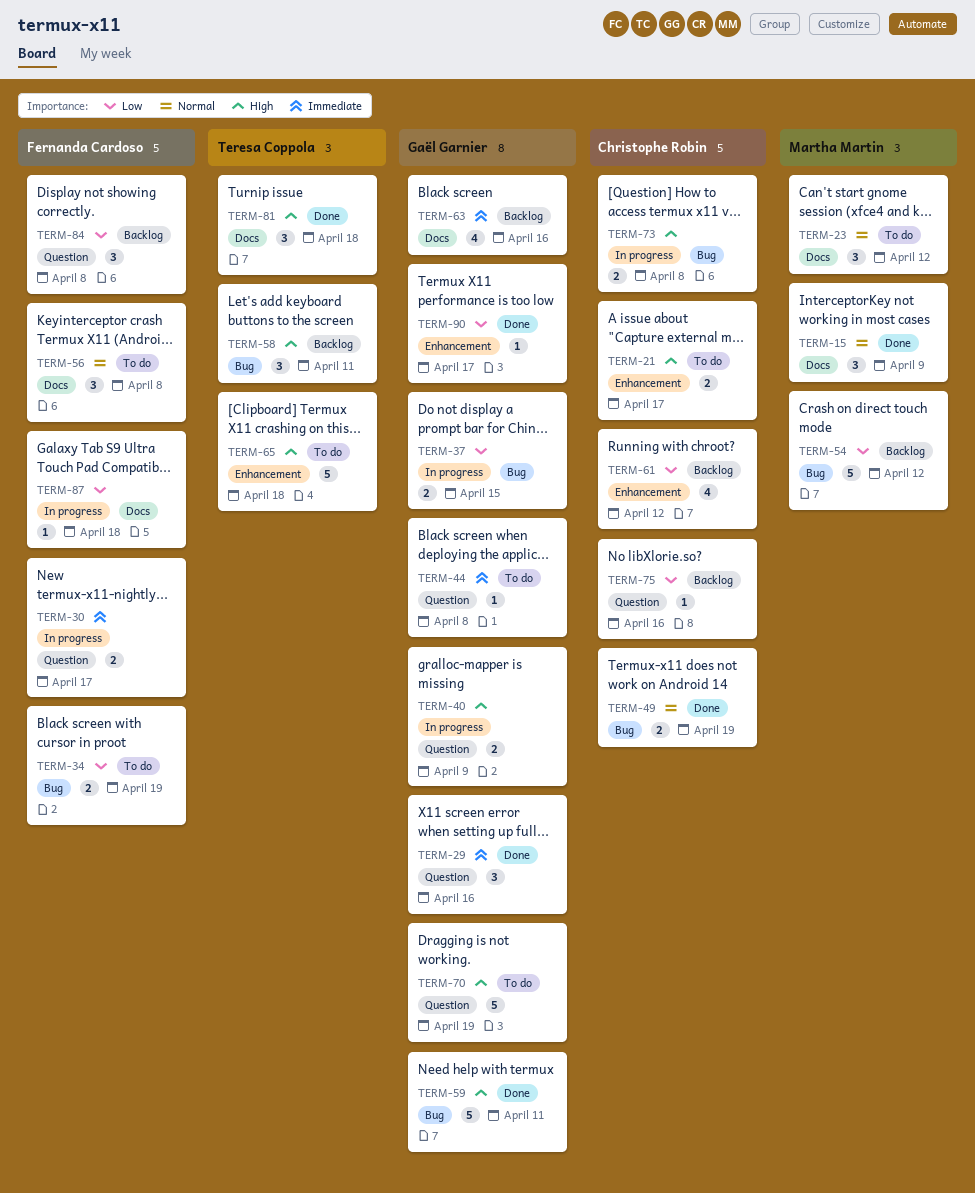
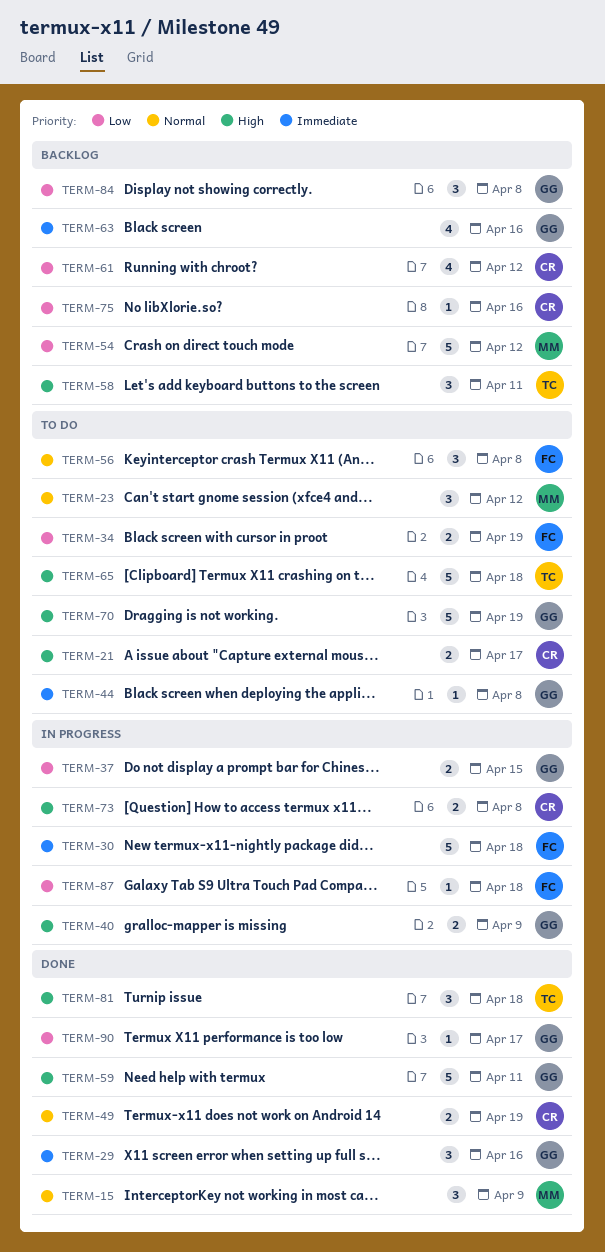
TERM-30, estimate: 2 -> 5
TERM-30, due: Apr 17 -> Apr 18
TERM-84, owner: Fernanda Cardoso -> Gaël Garnier

